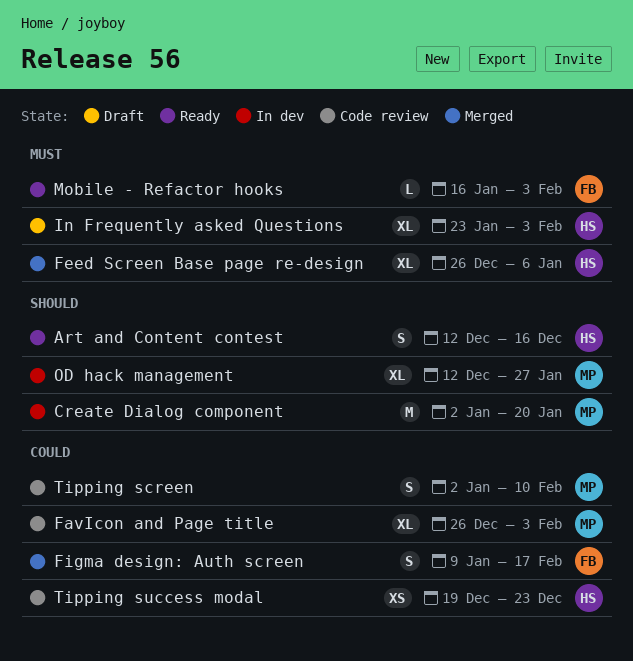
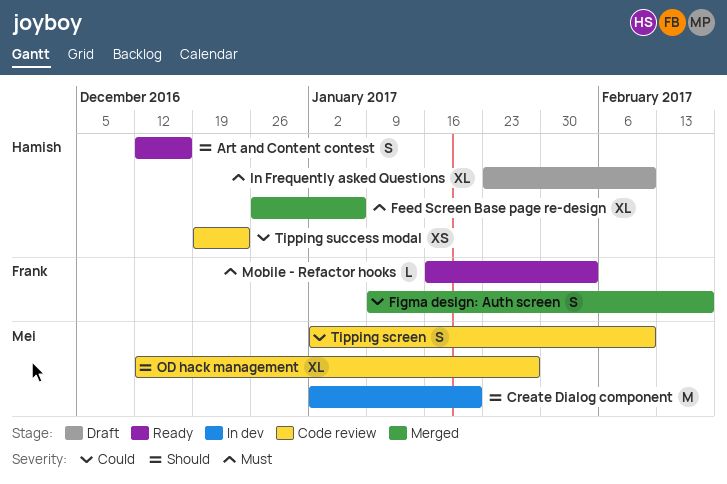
FavIcon and Page title: present -> none
In Frequently asked Questions, due: Feb 3 -> Feb 10
OD hack management, status: In dev -> Code review

